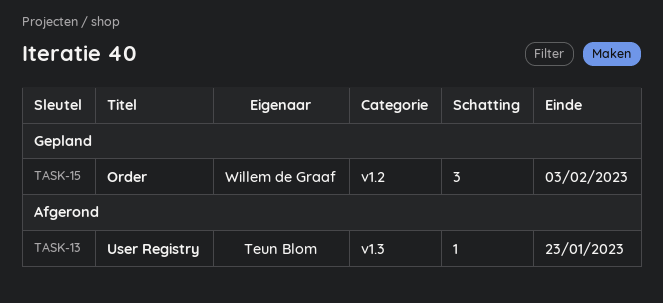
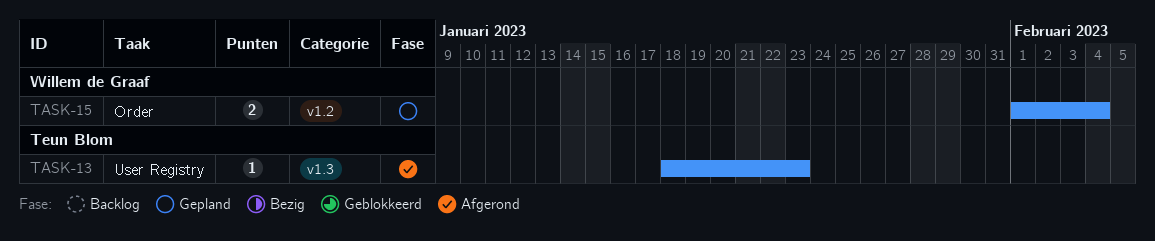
TASK-15, estimate: 3 -> 2
TASK-15, due: Feb 3 -> Feb 4

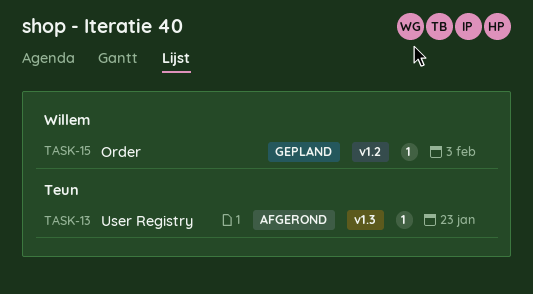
TASK-15, estimate: 2 -> 1
TASK-15, due: Feb 4 -> Feb 3

